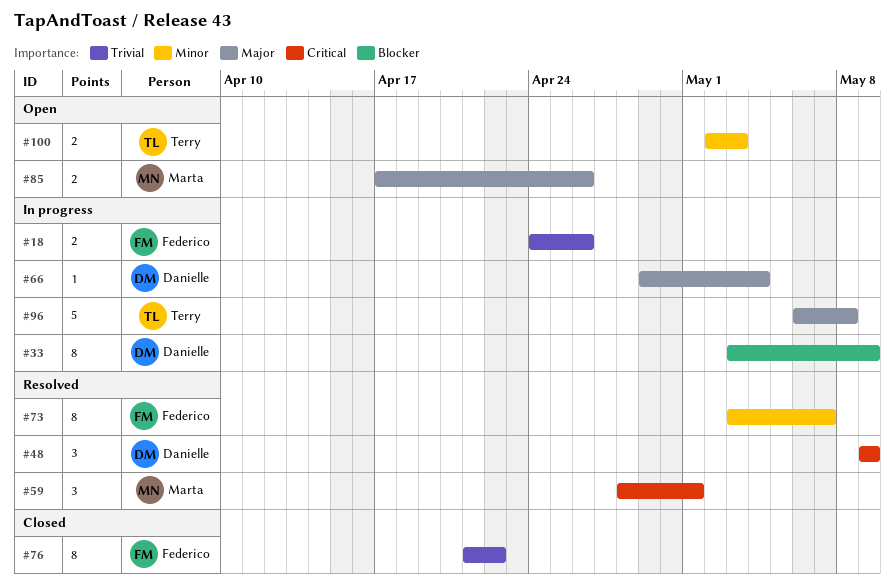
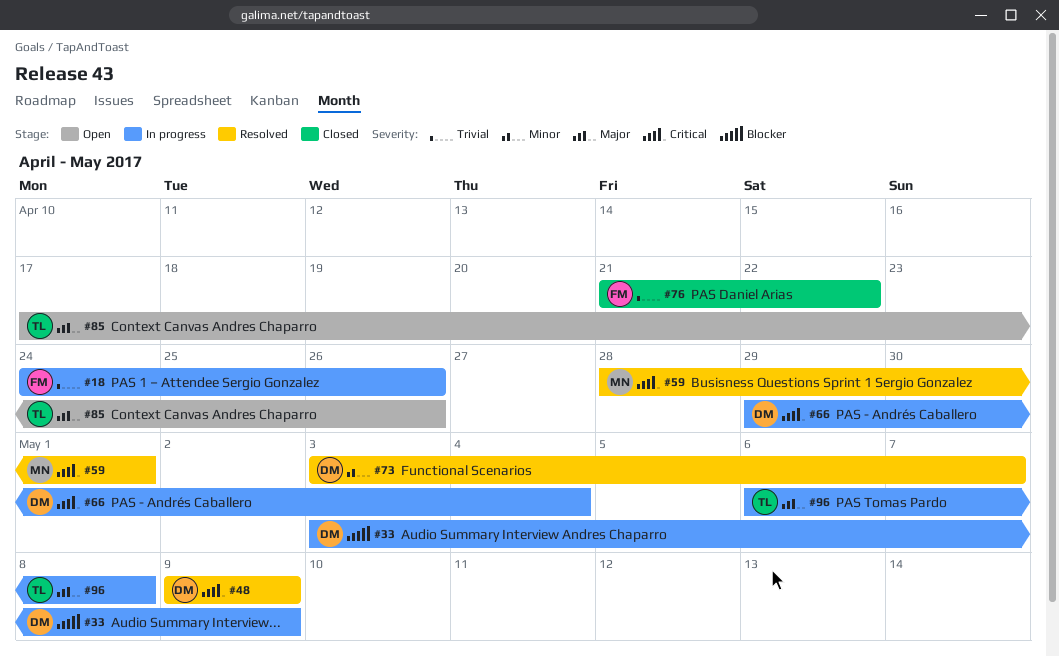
#66, priority: Major -> Critical
#73, owner: Federico -> Danielle
#85, owner: Marta -> Terry
#100: present -> none

